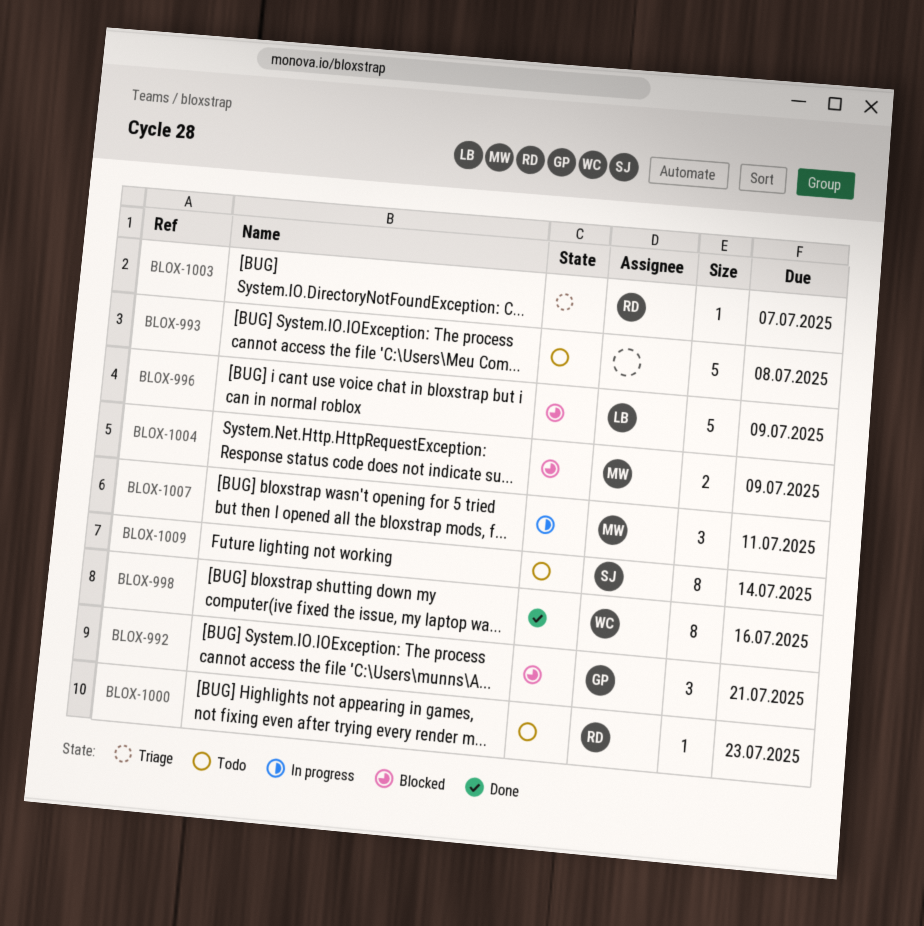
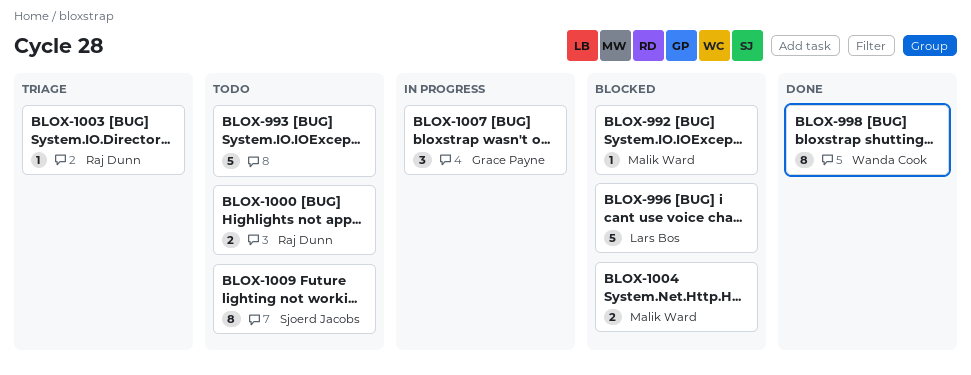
BLOX-992, owner: Grace Payne -> Malik Ward
BLOX-992, estimate: 3 -> 1
BLOX-1000, estimate: 1 -> 2
BLOX-1007, owner: Malik Ward -> Grace Payne

